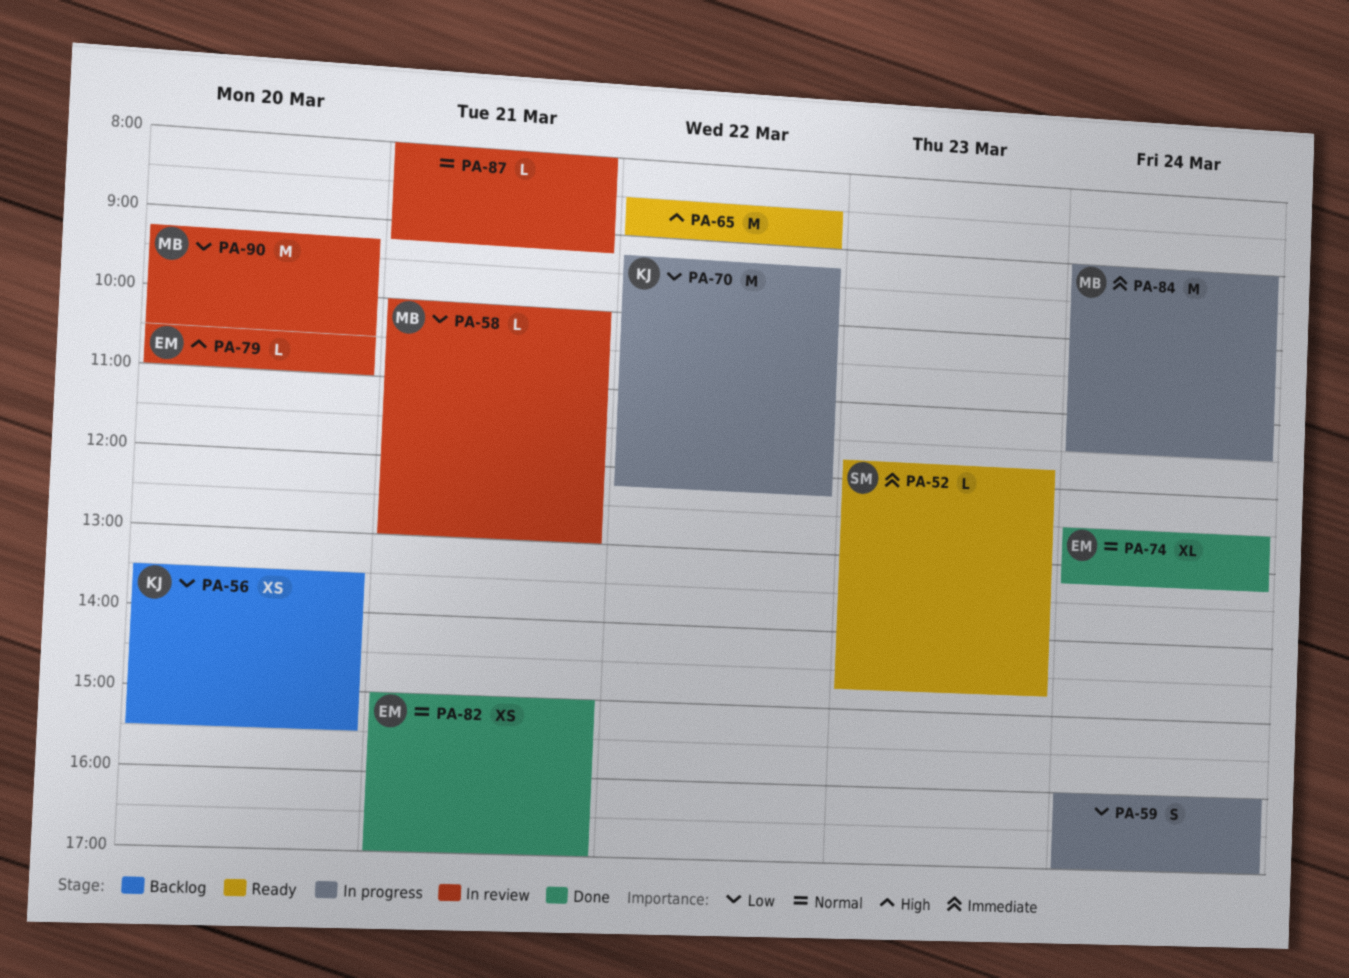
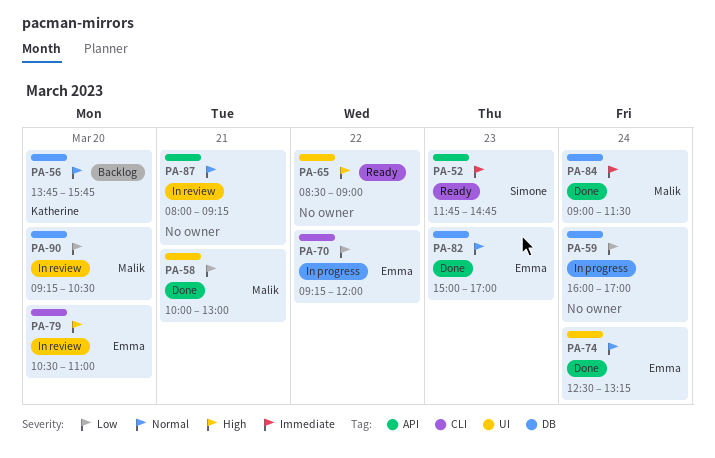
PA-56, priority: Low -> Normal
PA-56, begins: 13:30 -> 13:45
PA-56, ends: 15:30 -> 15:45
PA-58, status: In review -> Done
PA-70, owner: Katherine -> Emma
PA-70, ends: 12:15 -> 12:00
PA-82, day: Mar 21 -> Mar 23
PA-84, status: In progress -> Done

